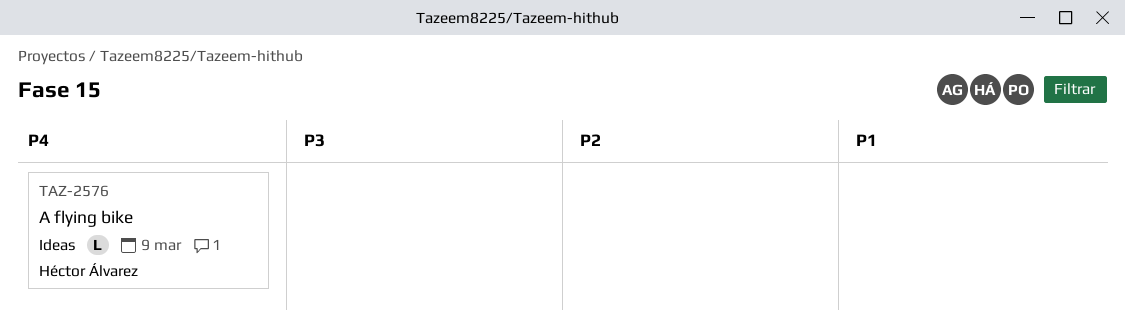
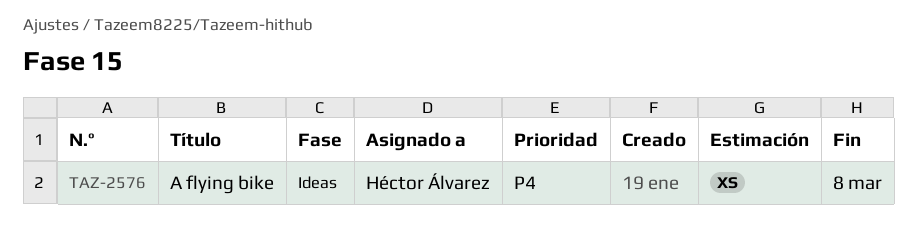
TAZ-2576, estimate: L -> XS
TAZ-2576, due: Mar 9 -> Mar 8

